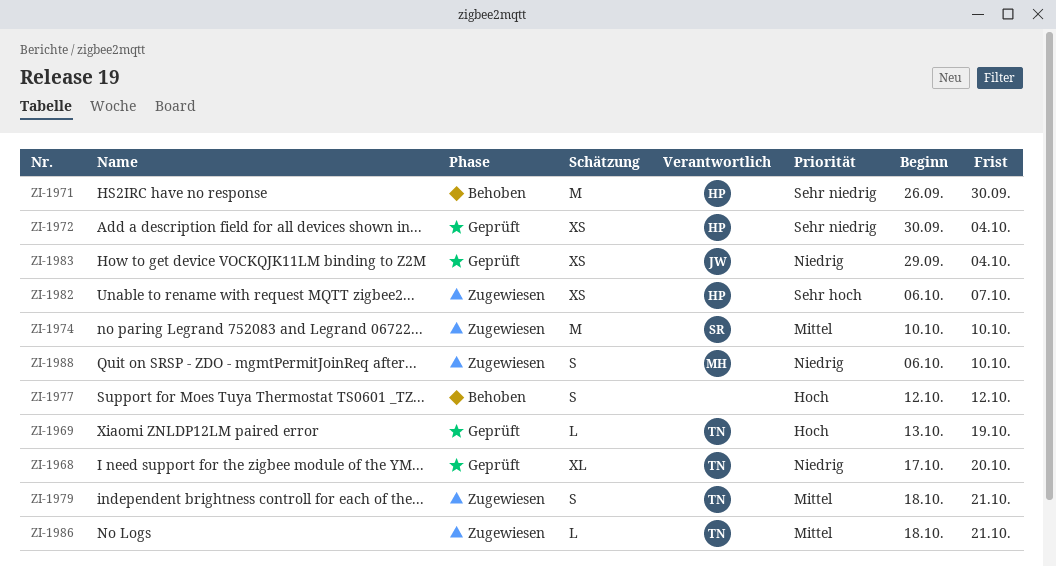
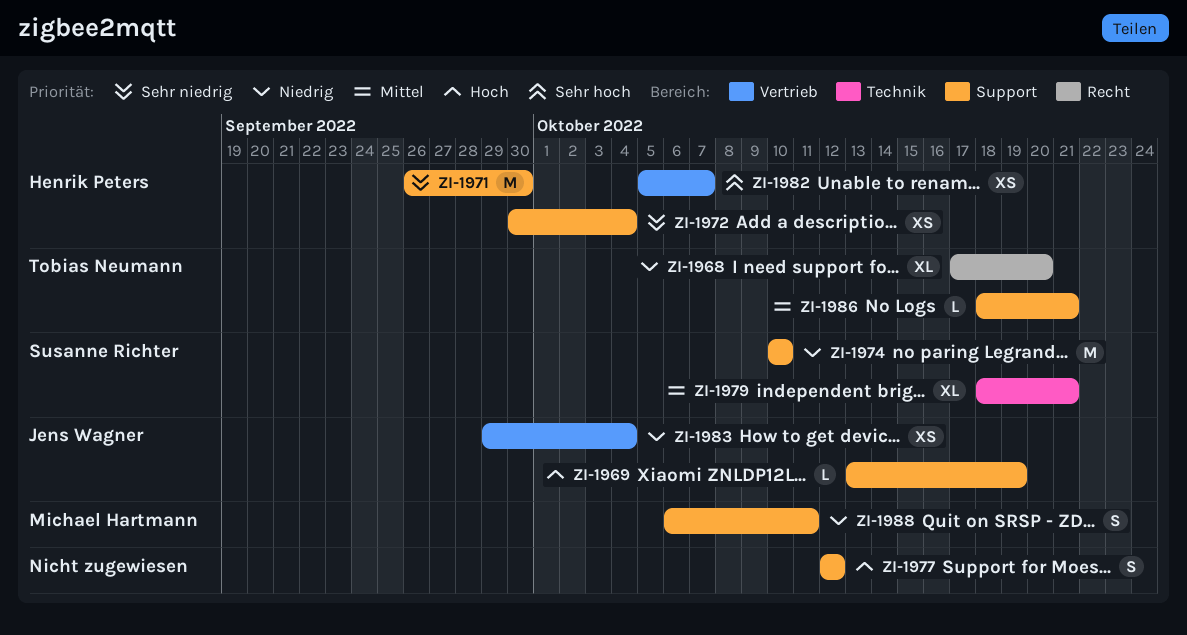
ZI-1969, owner: Tobias Neumann -> Jens Wagner
ZI-1974, priority: Mittel -> Niedrig
ZI-1979, owner: Tobias Neumann -> Susanne Richter
ZI-1979, estimate: S -> XL
ZI-1982, start: Oct 6 -> Oct 5
ZI-1988, due: Oct 10 -> Oct 11

